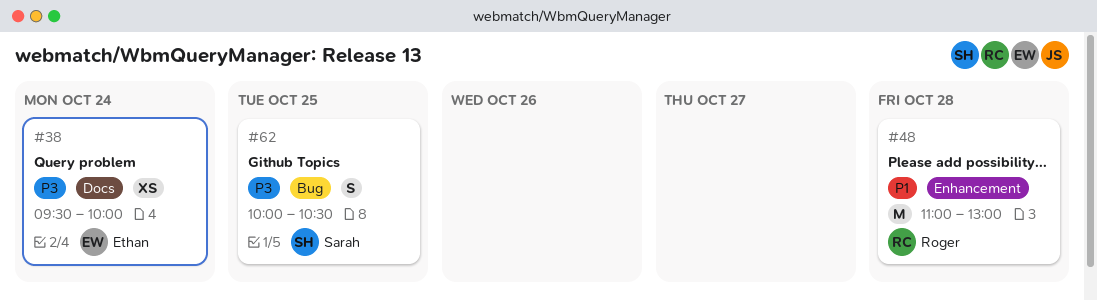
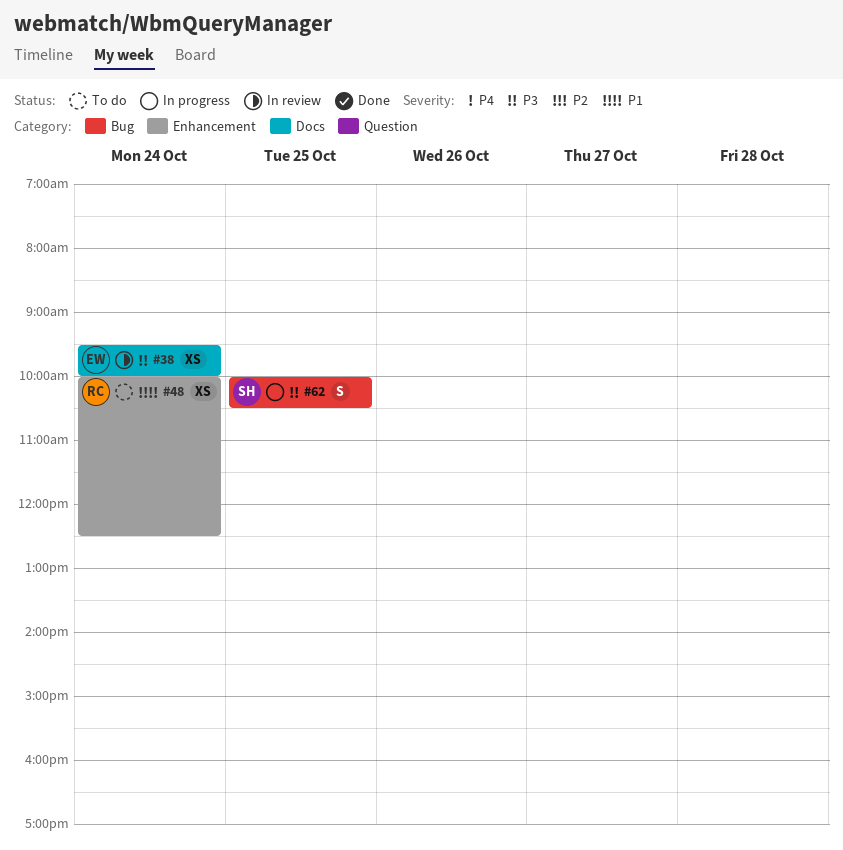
#48, estimate: M -> XS
#48, day: Oct 28 -> Oct 24
#48, begins: 11:00 -> 10:00
#48, ends: 13:00 -> 12:30

